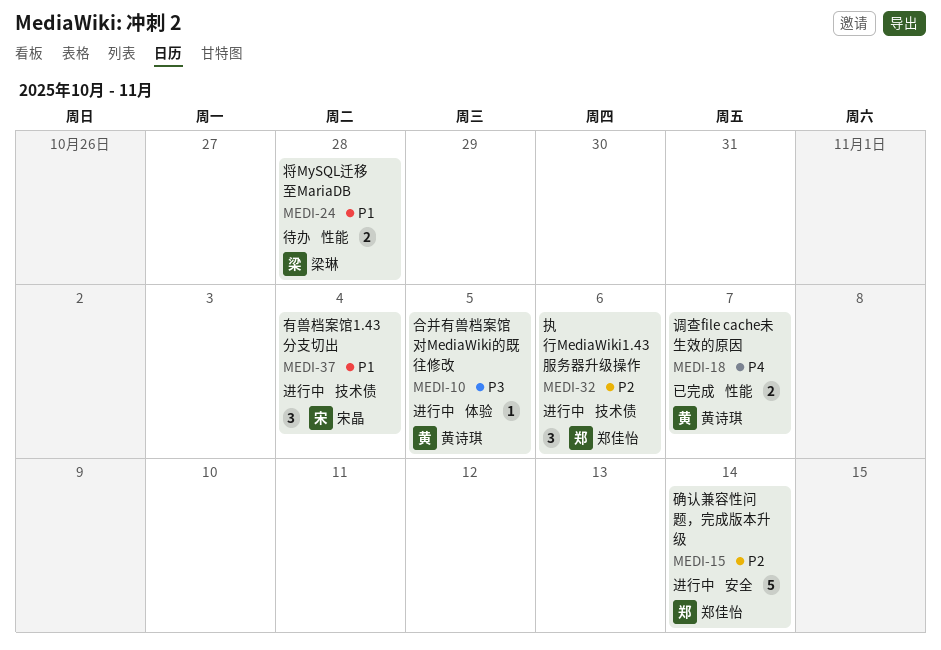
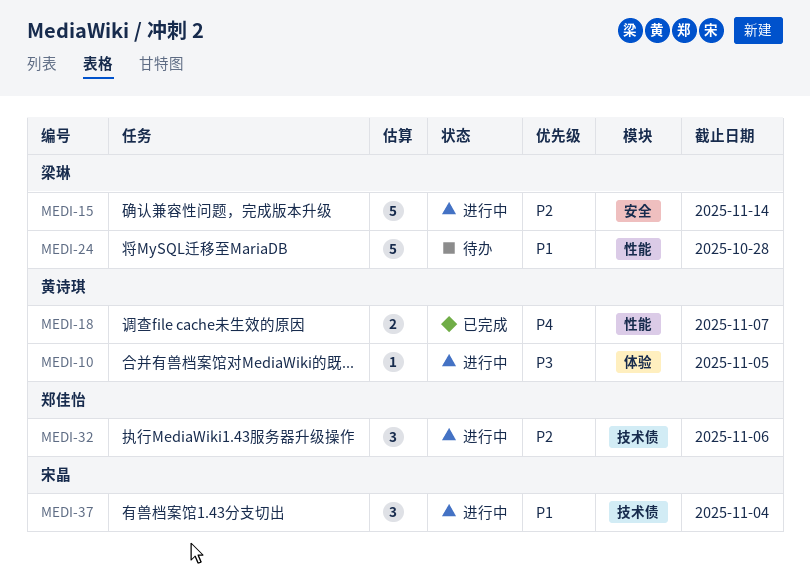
MEDI-15, owner: 郑佳怡 -> 梁琳
MEDI-24, estimate: 2 -> 5

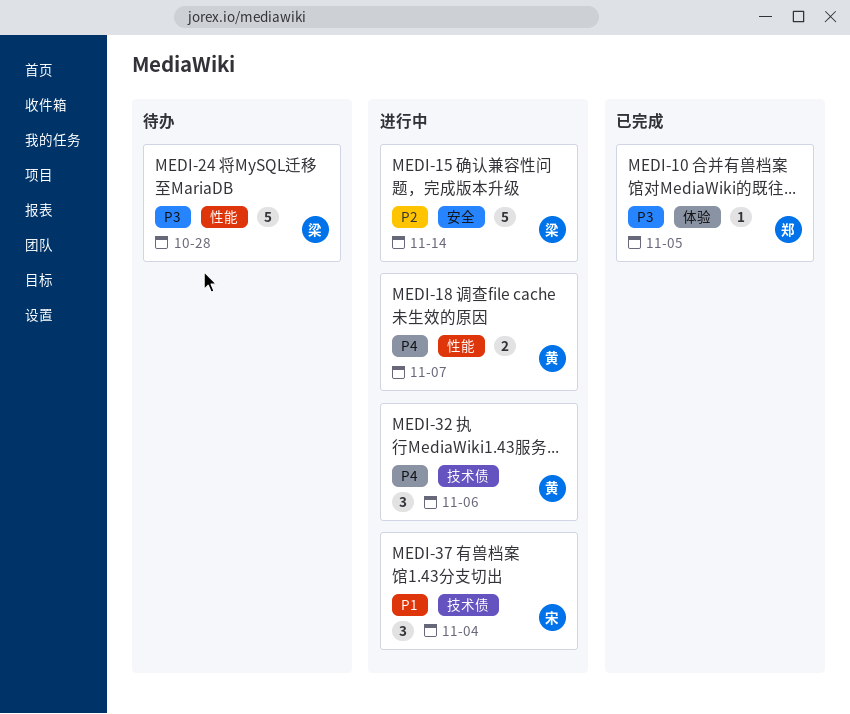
MEDI-10, status: 进行中 -> 已完成
MEDI-10, owner: 黄诗琪 -> 郑佳怡
MEDI-18, status: 已完成 -> 进行中
MEDI-24, priority: P1 -> P3
MEDI-32, owner: 郑佳怡 -> 黄诗琪
MEDI-32, priority: P2 -> P4

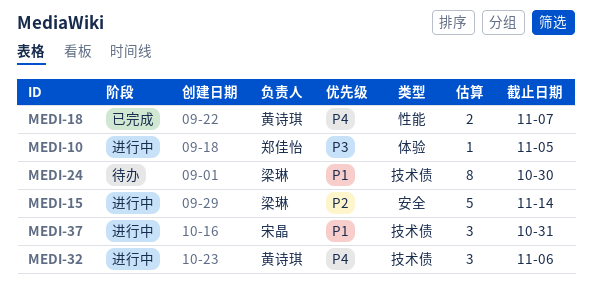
MEDI-10, status: 已完成 -> 进行中
MEDI-18, status: 进行中 -> 已完成
MEDI-24, priority: P3 -> P1
MEDI-24, label: 性能 -> 技术债
MEDI-24, estimate: 5 -> 8
MEDI-24, due: Oct 28 -> Oct 30
MEDI-37, due: Nov 4 -> Oct 31

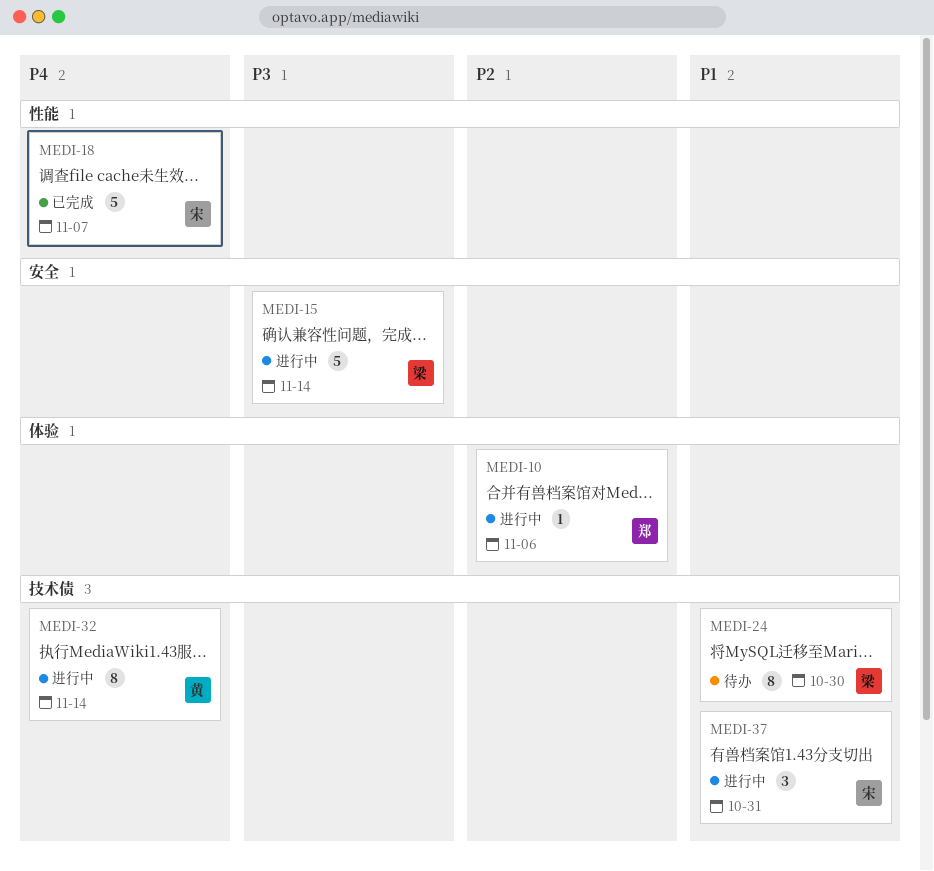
MEDI-10, priority: P3 -> P2
MEDI-10, due: Nov 5 -> Nov 6
MEDI-15, priority: P2 -> P3
MEDI-18, owner: 黄诗琪 -> 宋晶
MEDI-18, estimate: 2 -> 5
MEDI-32, estimate: 3 -> 8
MEDI-32, due: Nov 6 -> Nov 14

